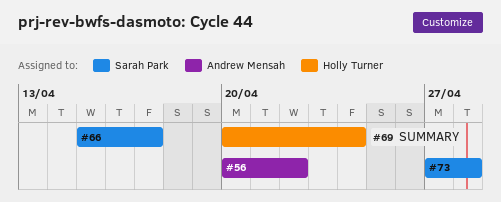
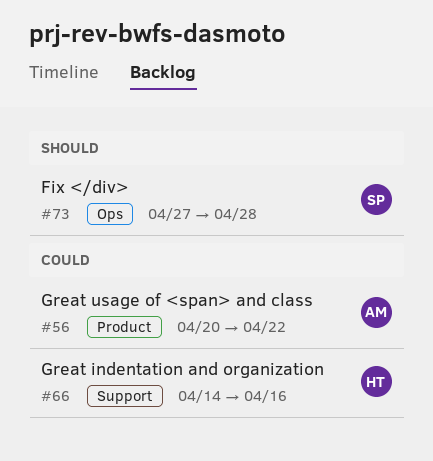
#66, owner: Sarah Park -> Holly Turner
#66, start: Apr 15 -> Apr 14
#66, due: Apr 17 -> Apr 16
#69: present -> none

